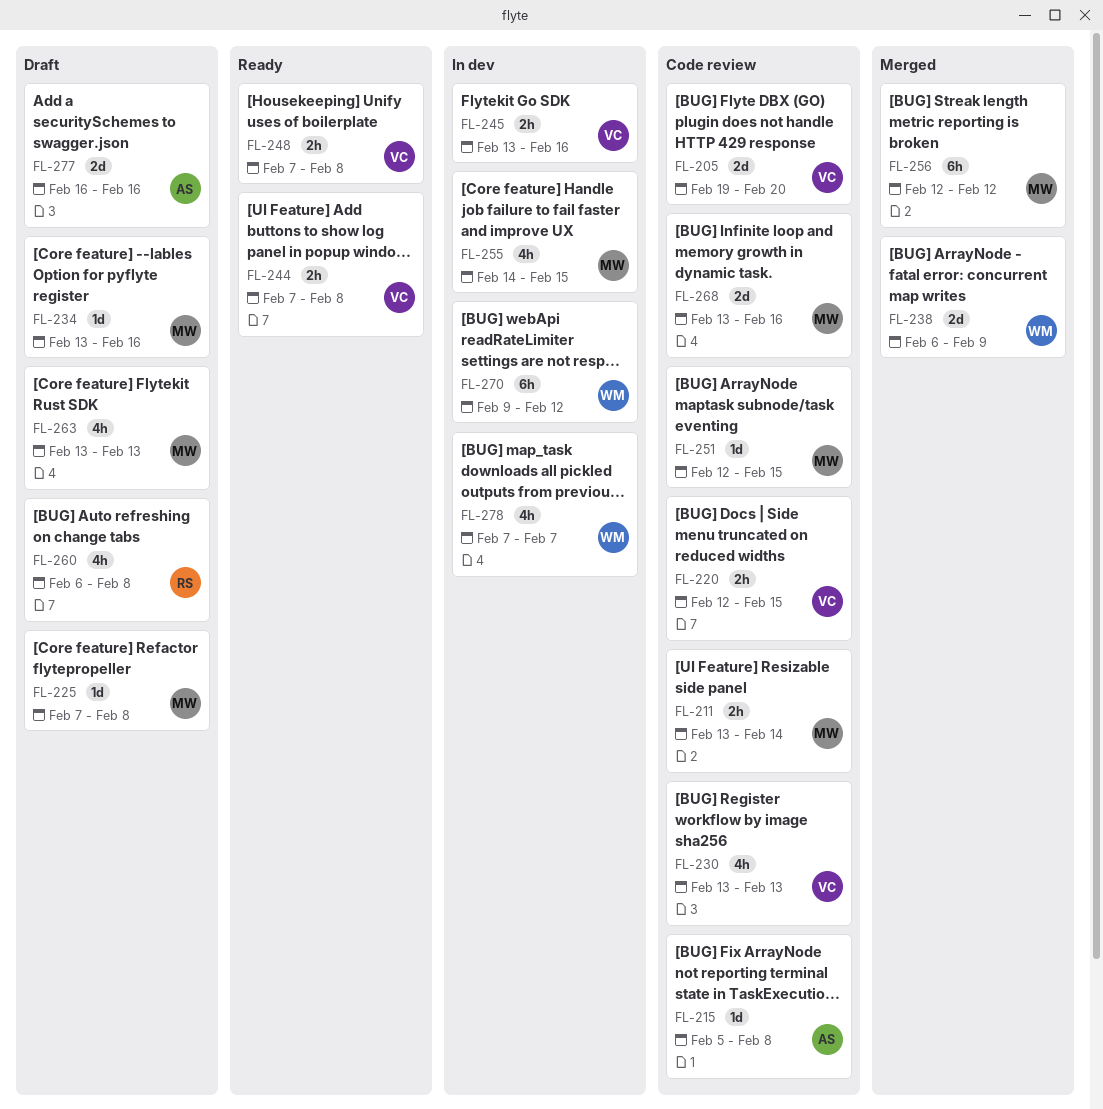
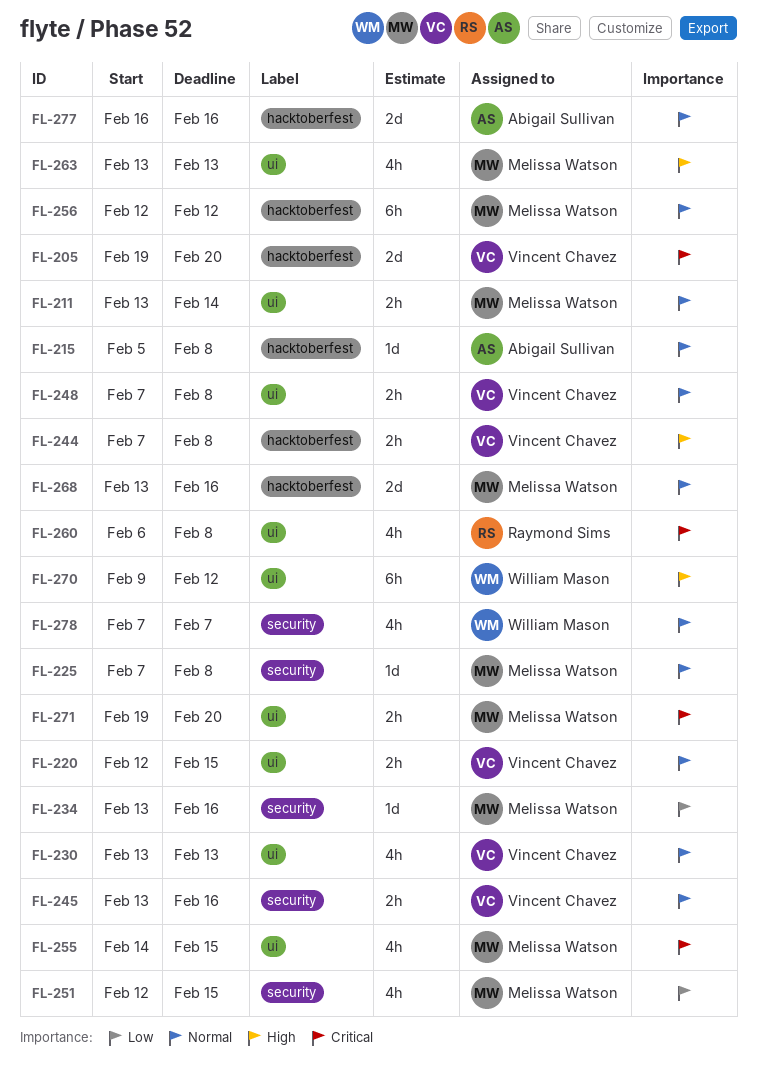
FL-238: present -> none
FL-251, estimate: 1d -> 4h
FL-271: none -> present

